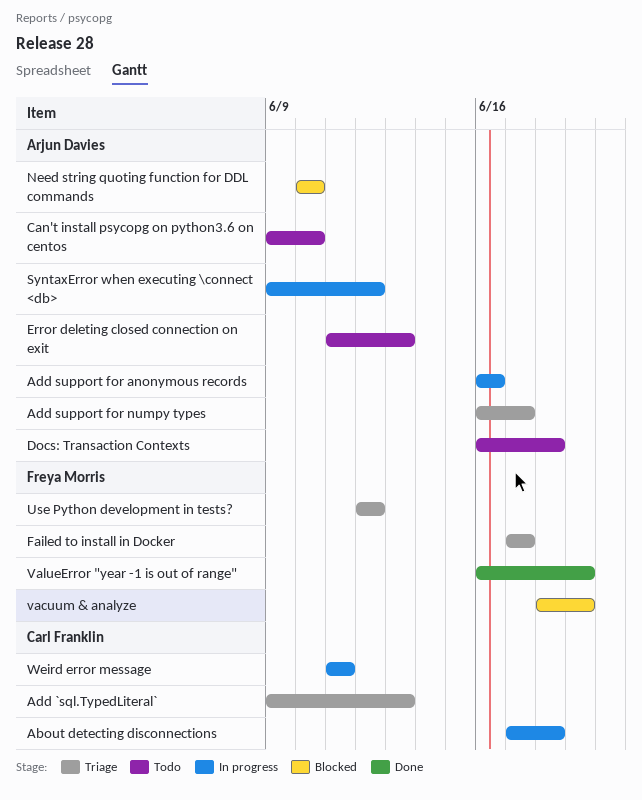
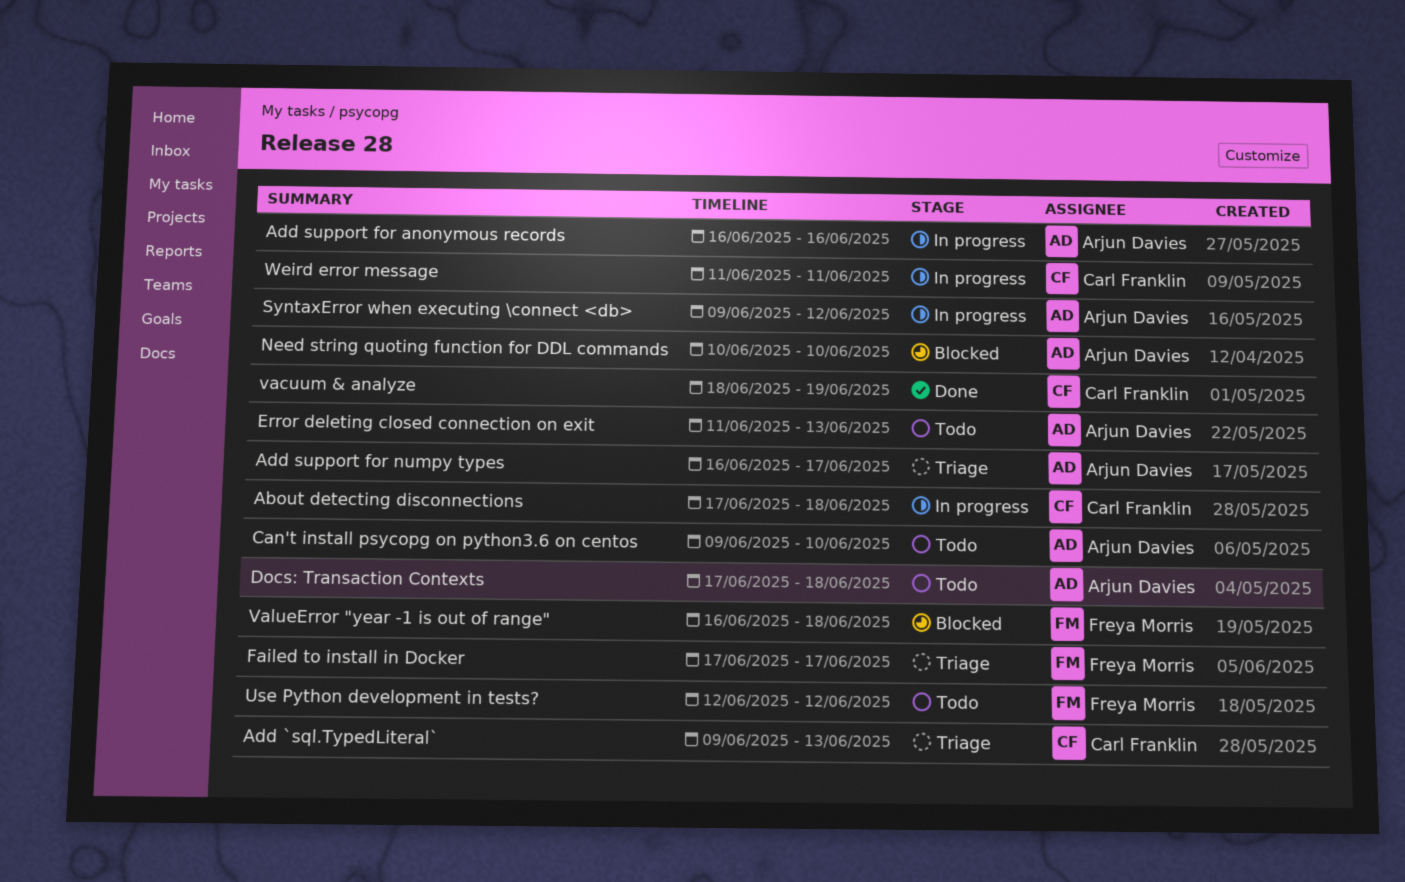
Docs: Transaction Contexts, start: Jun 16 -> Jun 17
Use Python development in tests?, status: Triage -> Todo
vacuum & analyze, status: Blocked -> Done
vacuum & analyze, owner: Freya Morris -> Carl Franklin
ValueError "year -1 is out of range", status: Done -> Blocked
ValueError "year -1 is out of range", due: Jun 19 -> Jun 18

